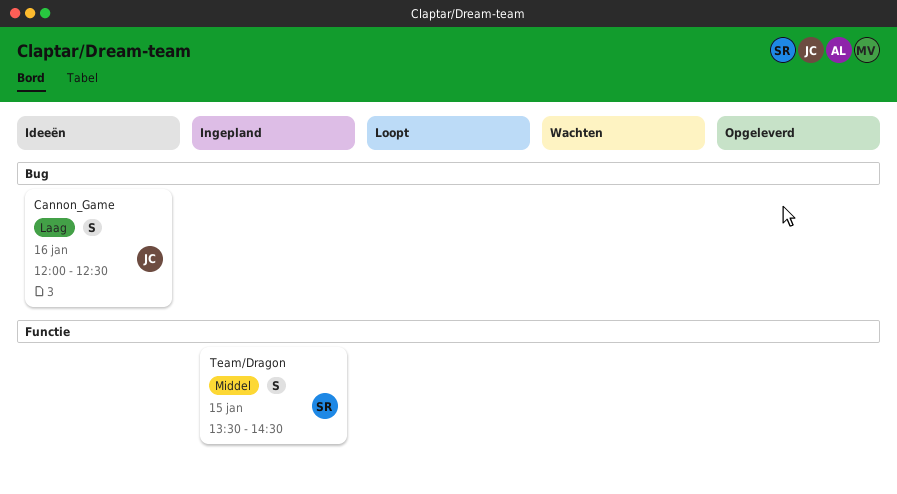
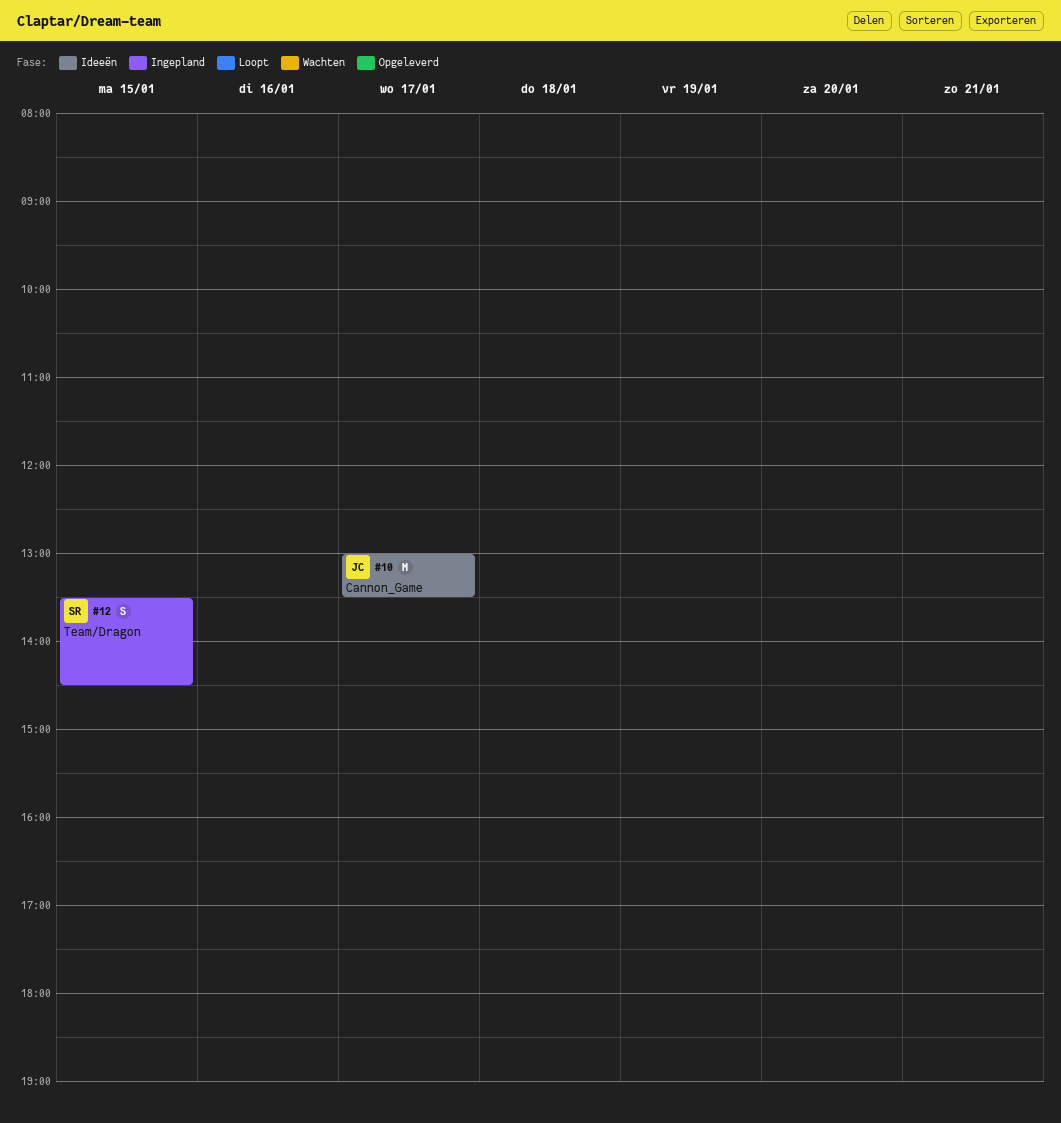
Cannon_Game, estimate: S -> M
Cannon_Game, day: Jan 16 -> Jan 17
Cannon_Game, begins: 12:00 -> 13:00
Cannon_Game, ends: 12:30 -> 13:30

